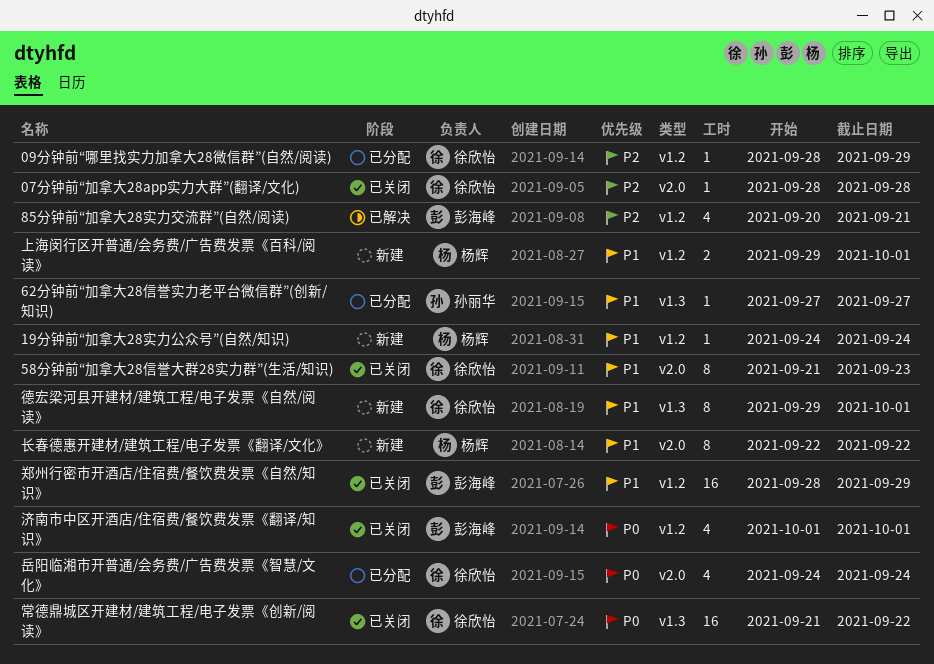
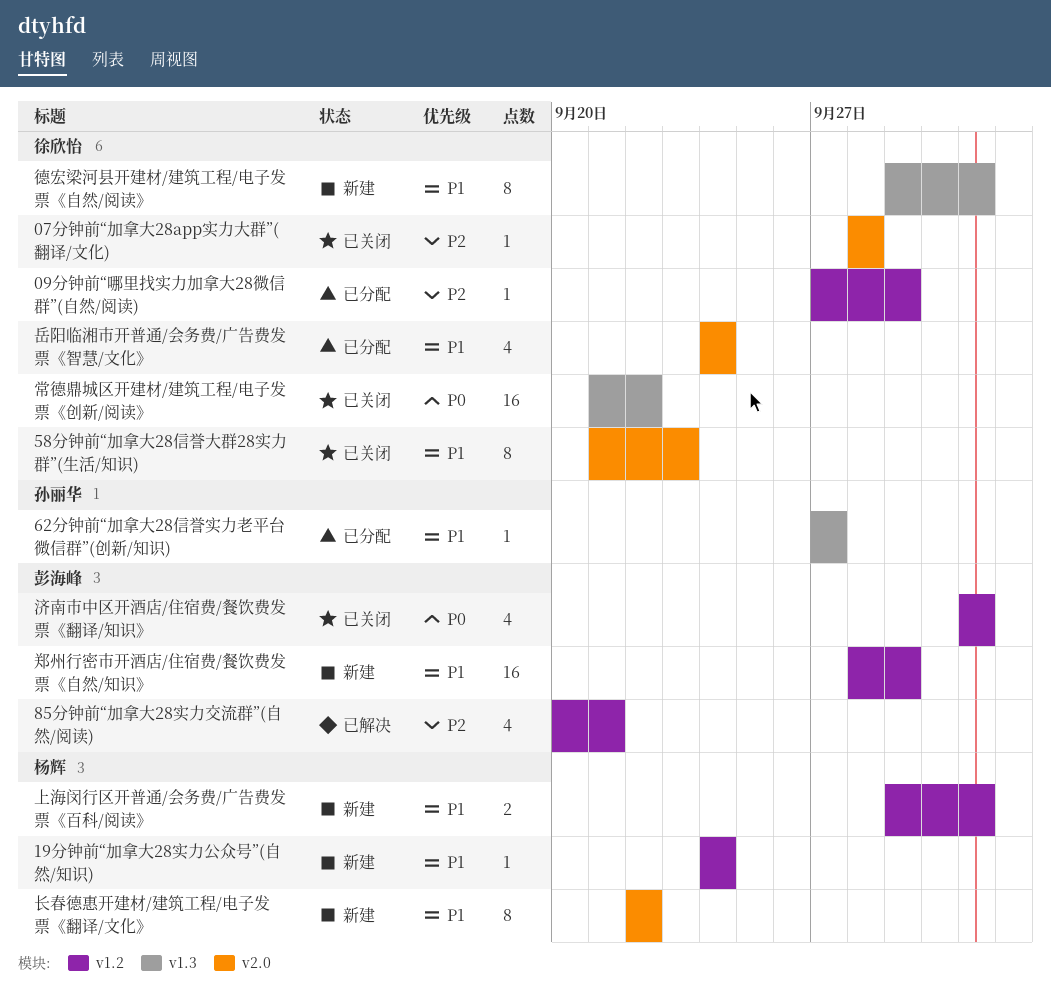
09分钟前“哪里找实力加拿大28微信群”(自然/阅读), start: Sep 28 -> Sep 27
岳阳临湘市开普通/会务费/广告费发票《智慧/文化》, priority: P0 -> P1
郑州行密市开酒店/住宿费/餐饮费发票《自然/知识》, status: 已关闭 -> 新建

